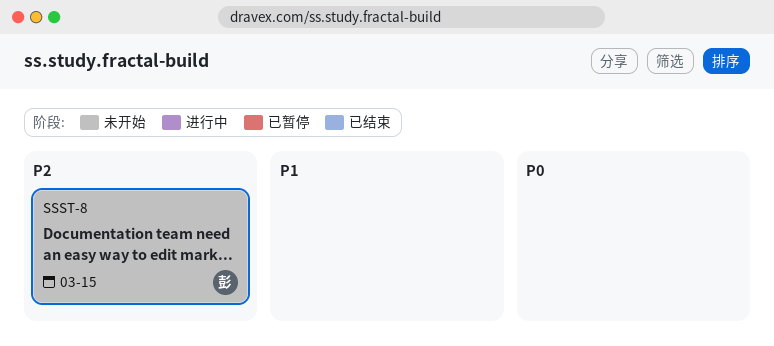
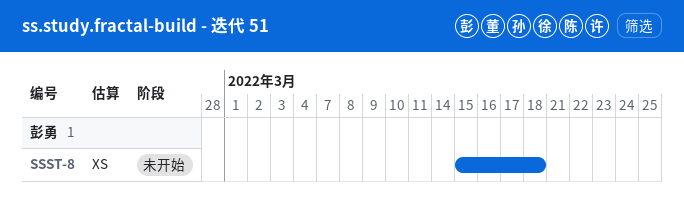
SSST-8, due: Mar 15 -> Mar 18

